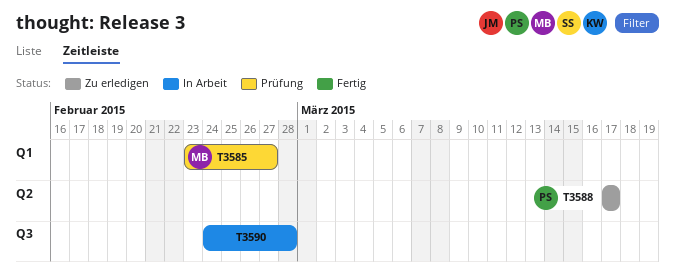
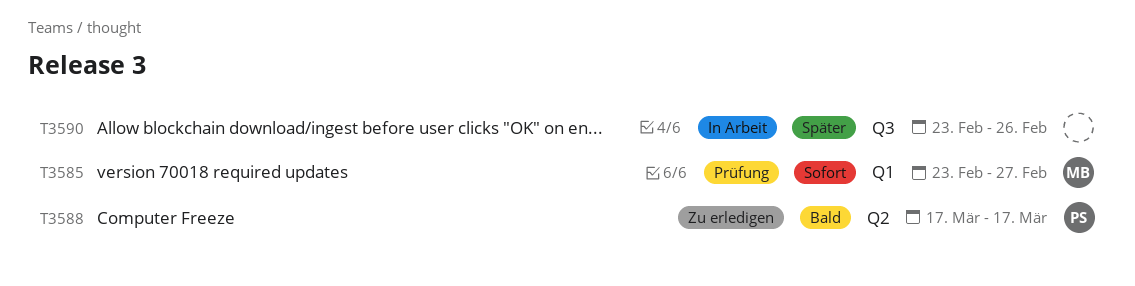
T3590, start: Feb 24 -> Feb 23
T3590, due: Feb 28 -> Feb 26

